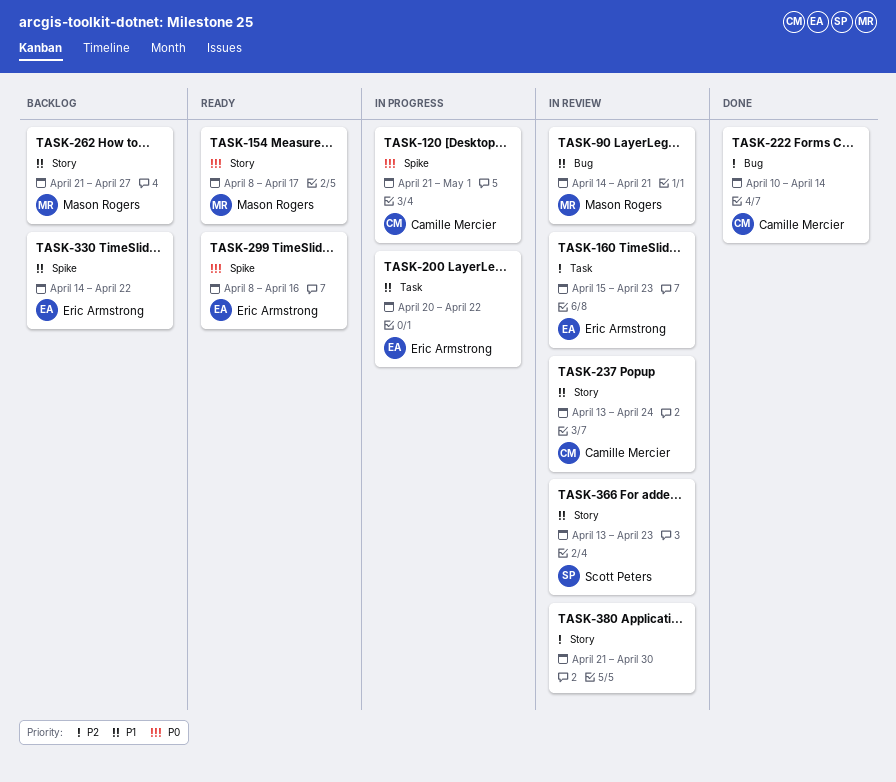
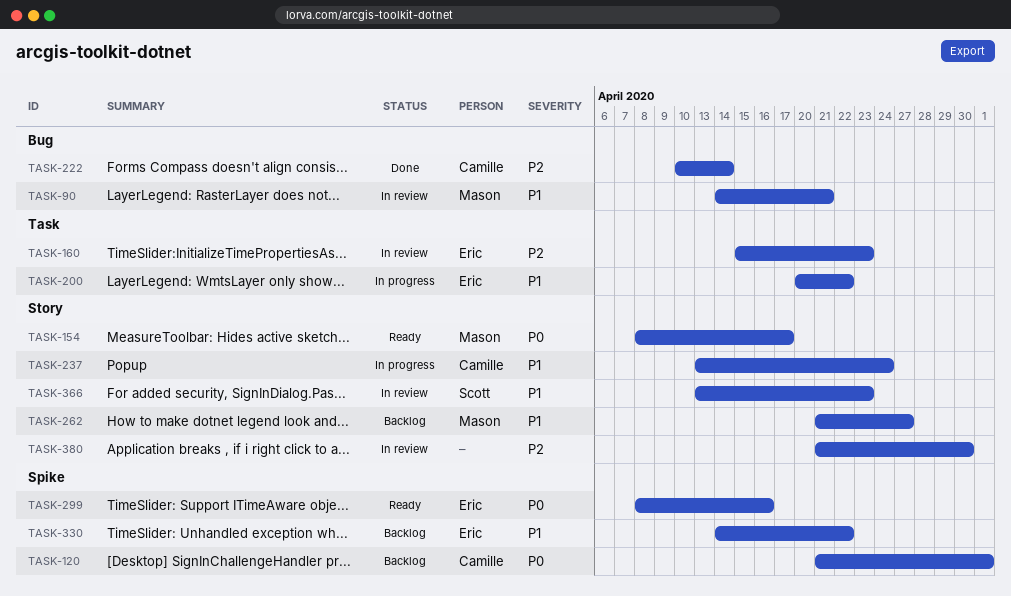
TASK-120, status: In progress -> Backlog
TASK-237, status: In review -> In progress

